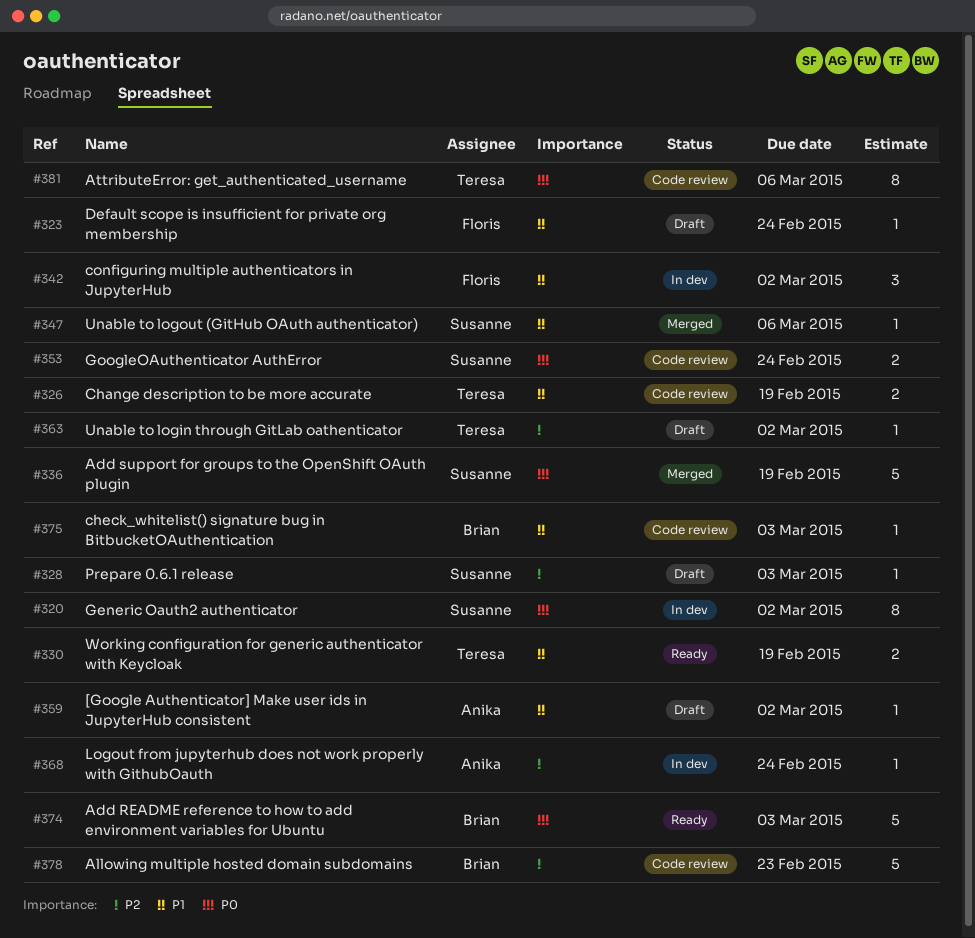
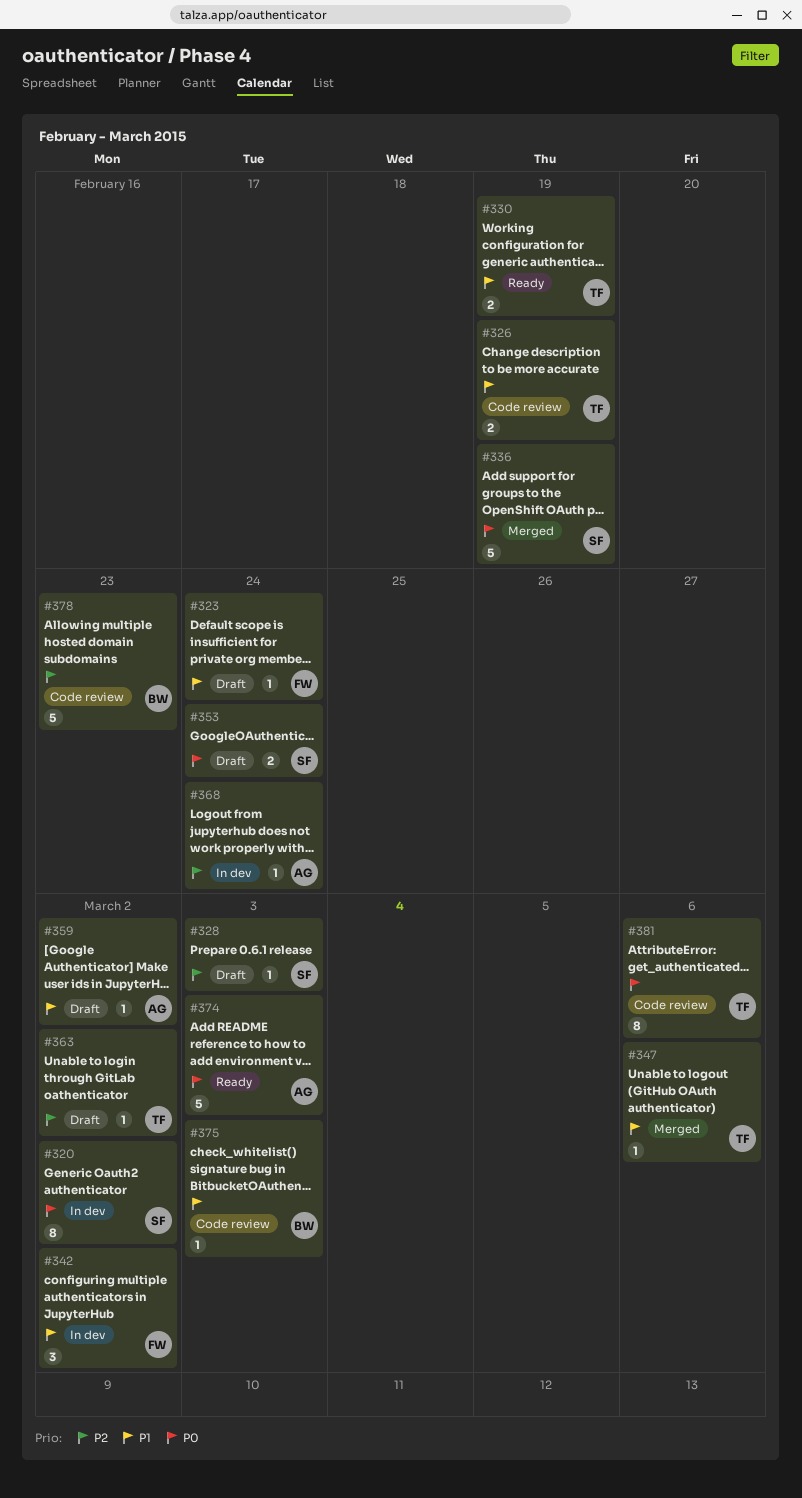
#347, owner: Susanne -> Teresa
#353, status: Code review -> Draft
#374, owner: Brian -> Anika

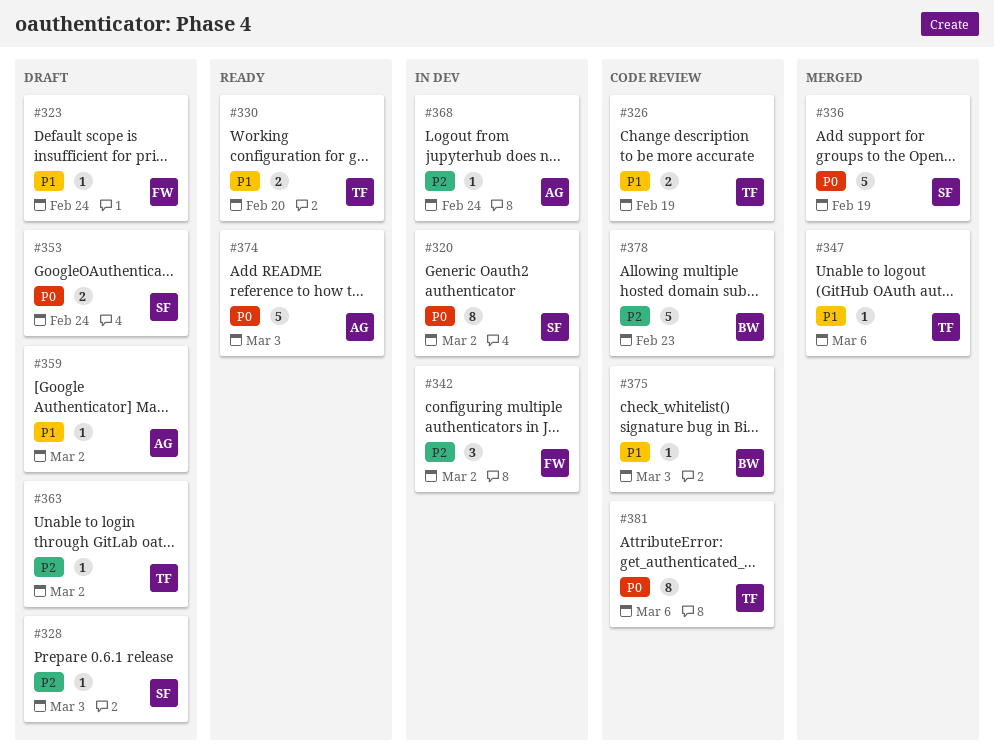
#330, due: Feb 19 -> Feb 20
#342, priority: P1 -> P2

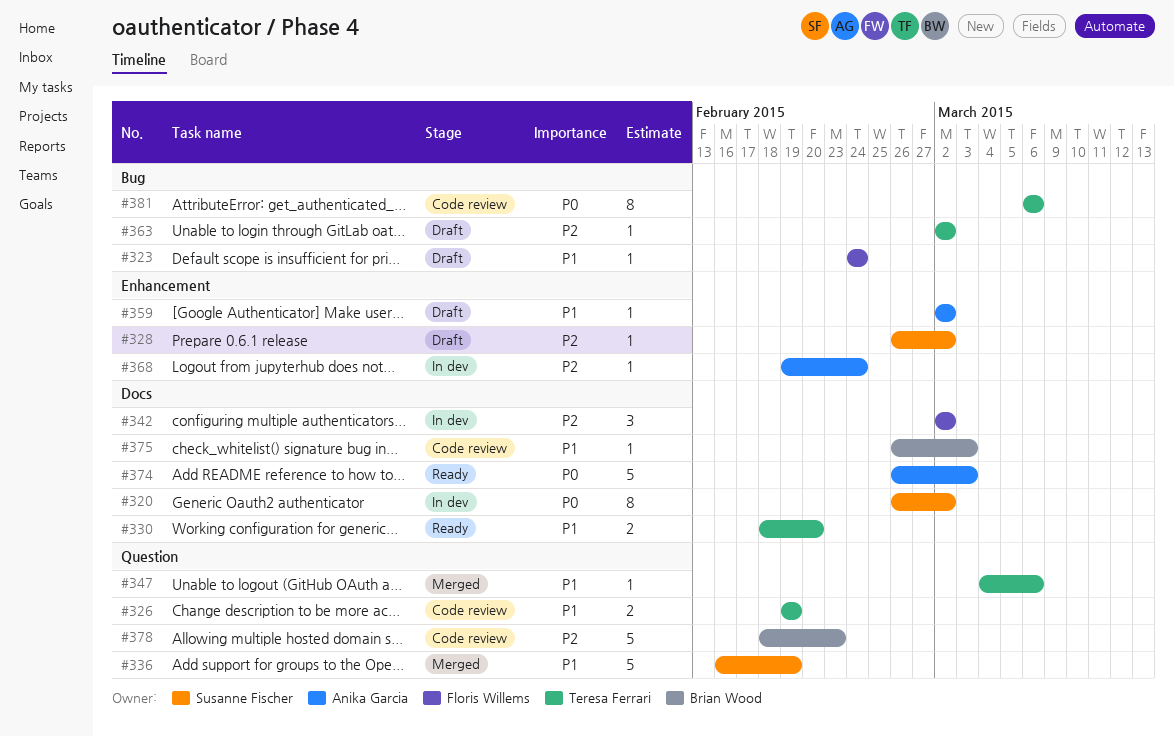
#328, due: Mar 3 -> Mar 2
#336, priority: P0 -> P1
#353: present -> none

